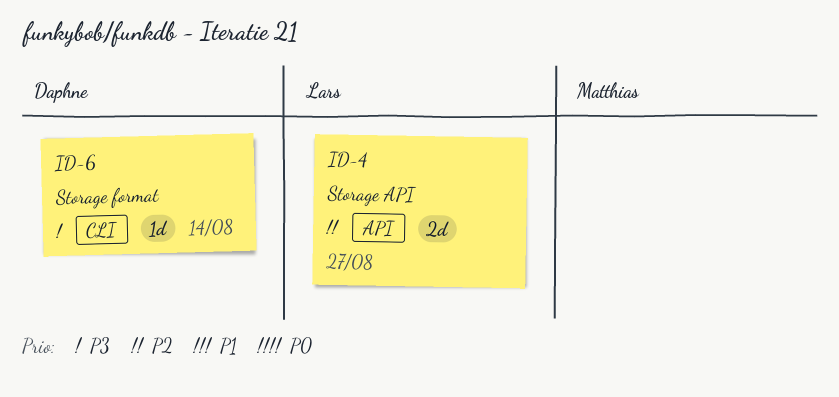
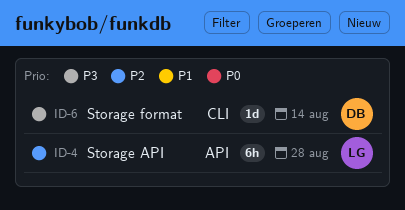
ID-4, estimate: 2d -> 6h
ID-4, due: Aug 27 -> Aug 28

